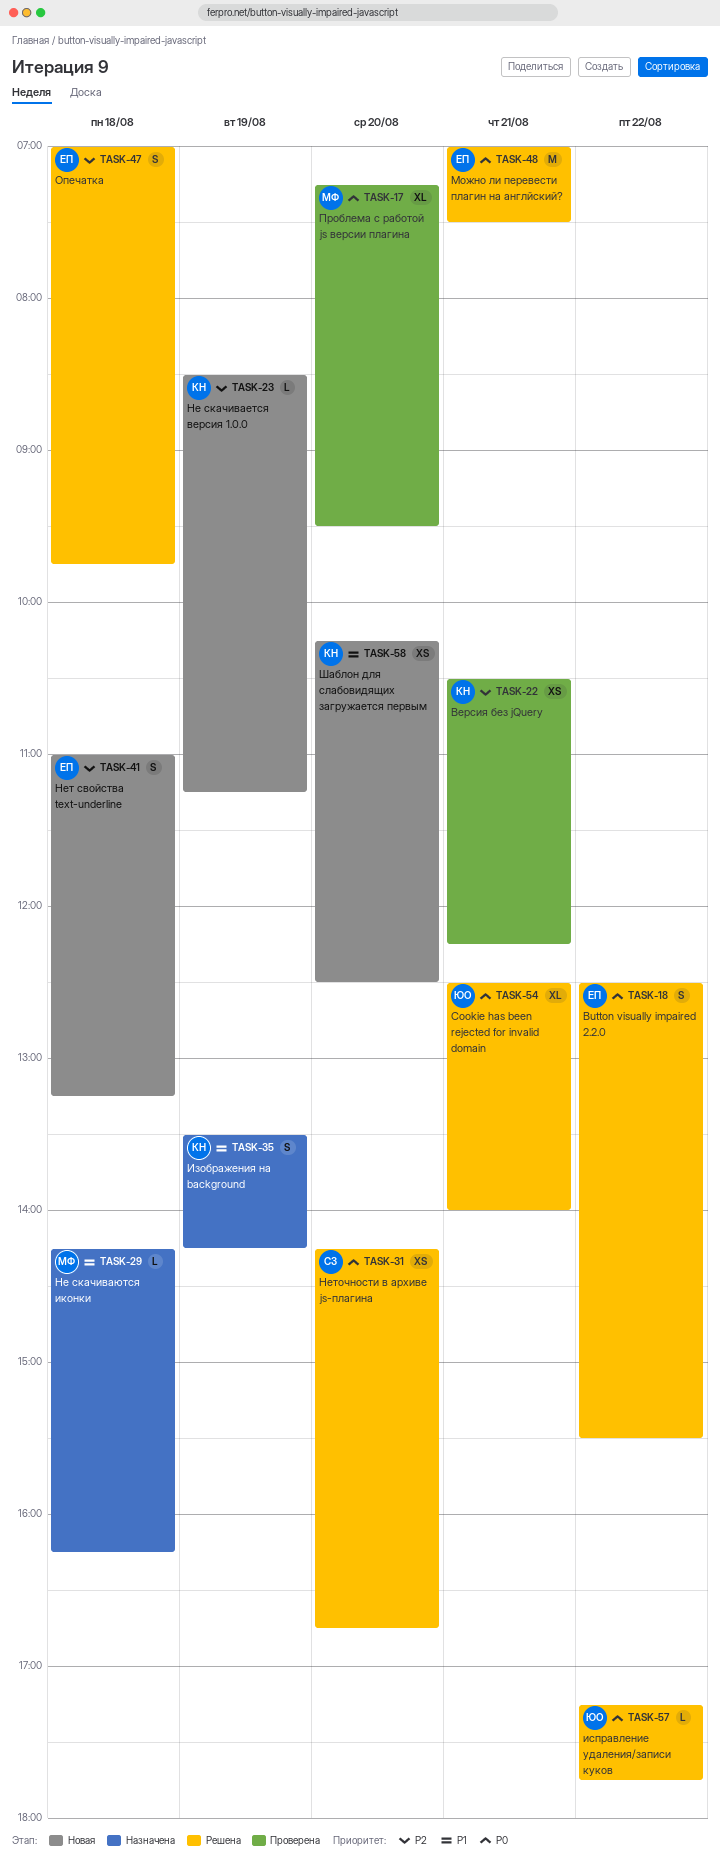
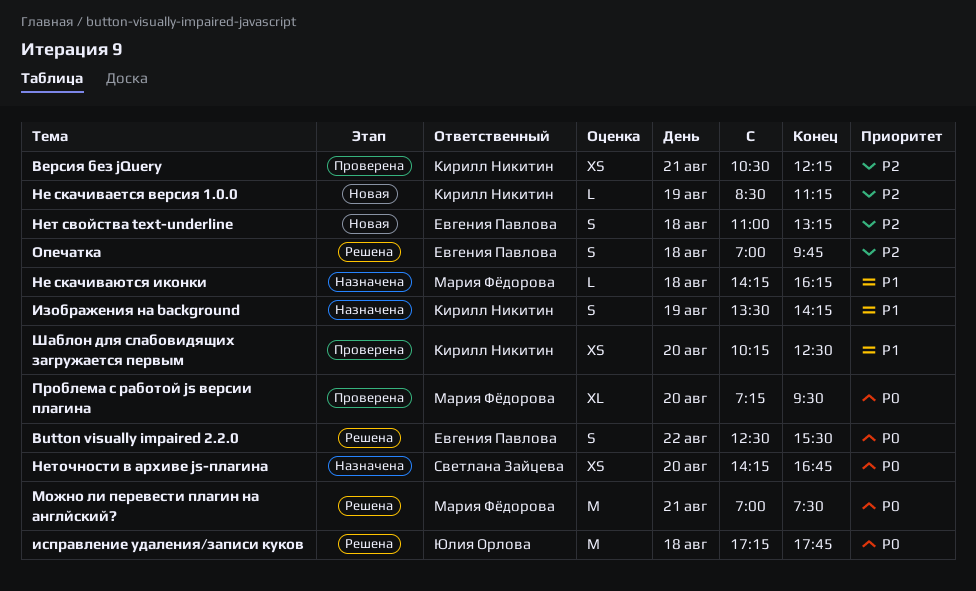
Cookie has been rejected for invalid domain: present -> none
исправление удаления/записи куков, estimate: L -> M
исправление удаления/записи куков, day: Aug 22 -> Aug 18
Можно ли перевести плагин на англйский?, owner: Евгения Павлова -> Мария Фёдорова
Неточности в архиве js-плагина, status: Решена -> Назначена
Шаблон для слабовидящих загружается первым, status: Новая -> Проверена

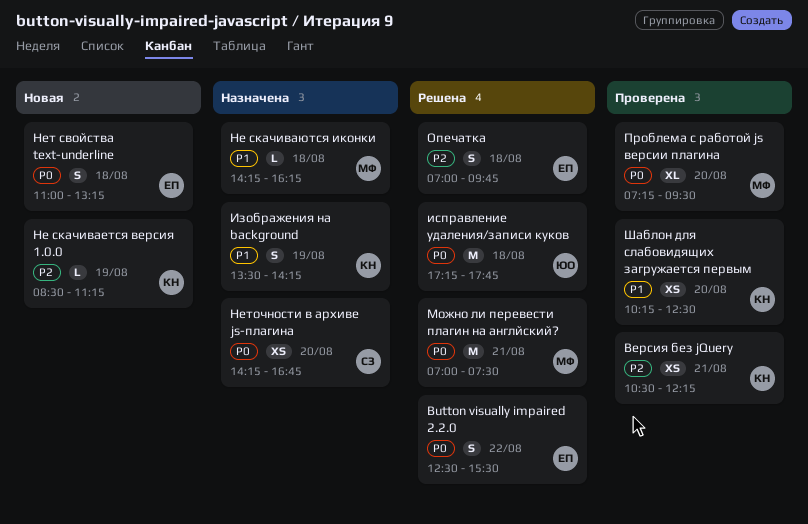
Нет свойства text-underline, priority: P2 -> P0

